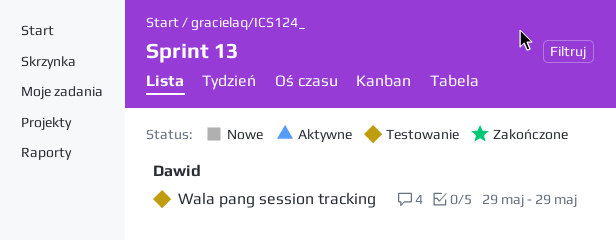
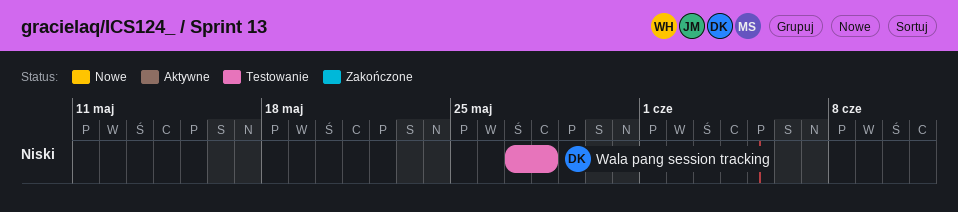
Wala pang session tracking, start: May 29 -> May 27
Wala pang session tracking, due: May 29 -> May 28

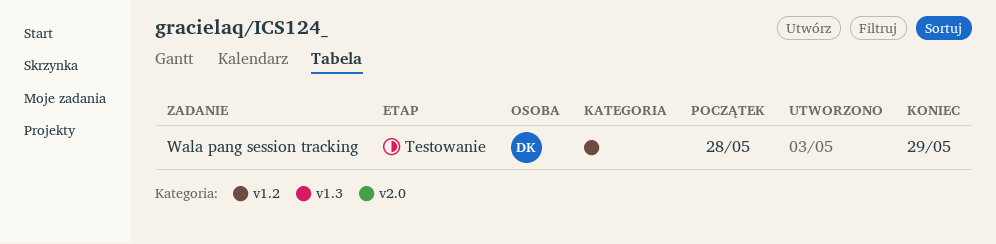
Wala pang session tracking, start: May 27 -> May 28
Wala pang session tracking, due: May 28 -> May 29

